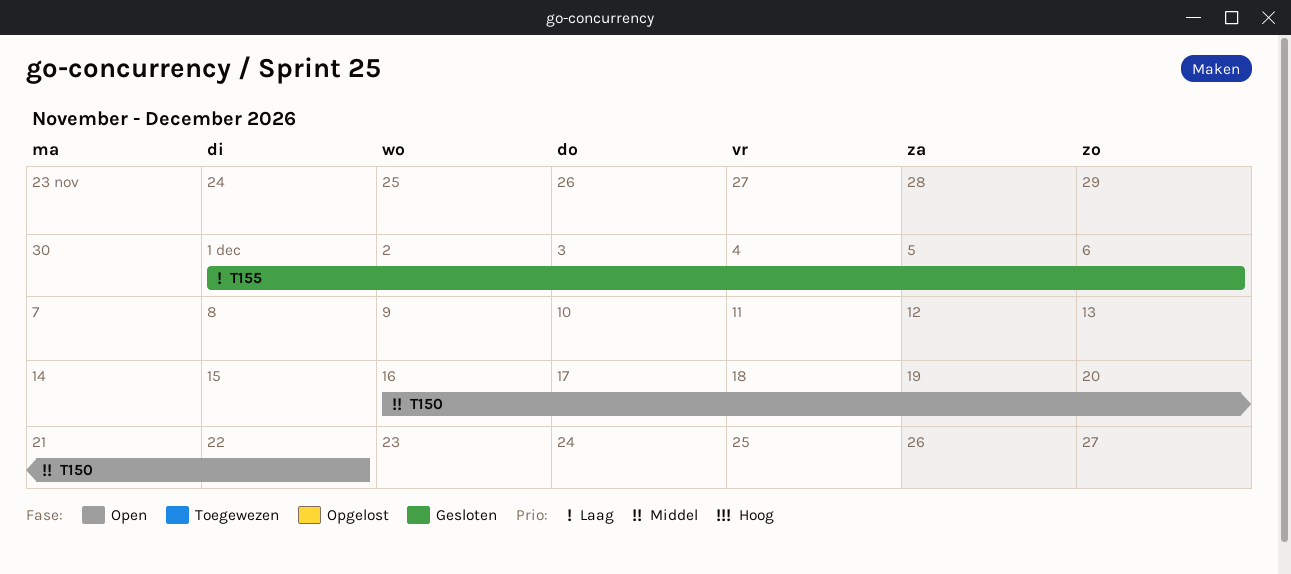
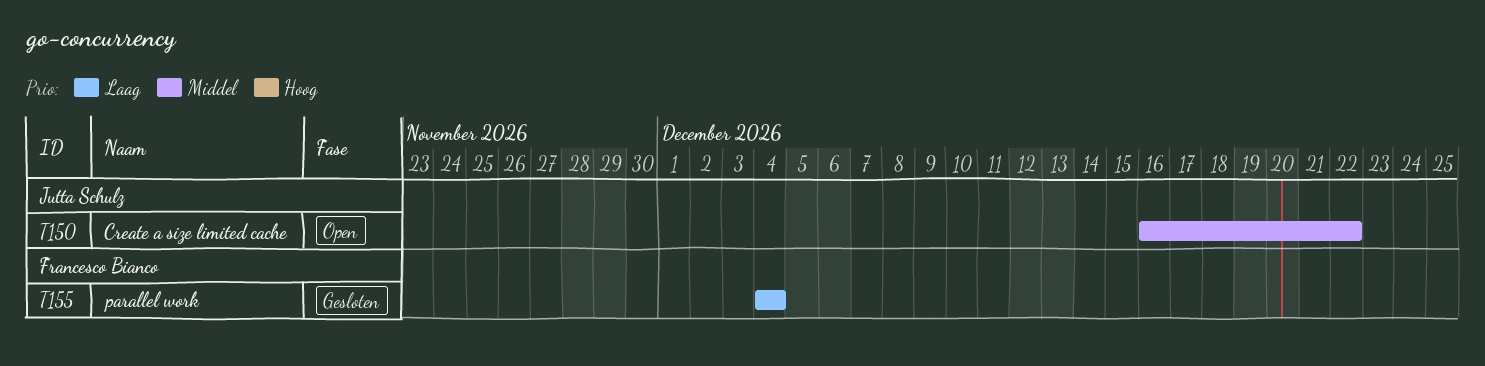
T155, start: Dec 1 -> Dec 4
T155, due: Dec 6 -> Dec 4

